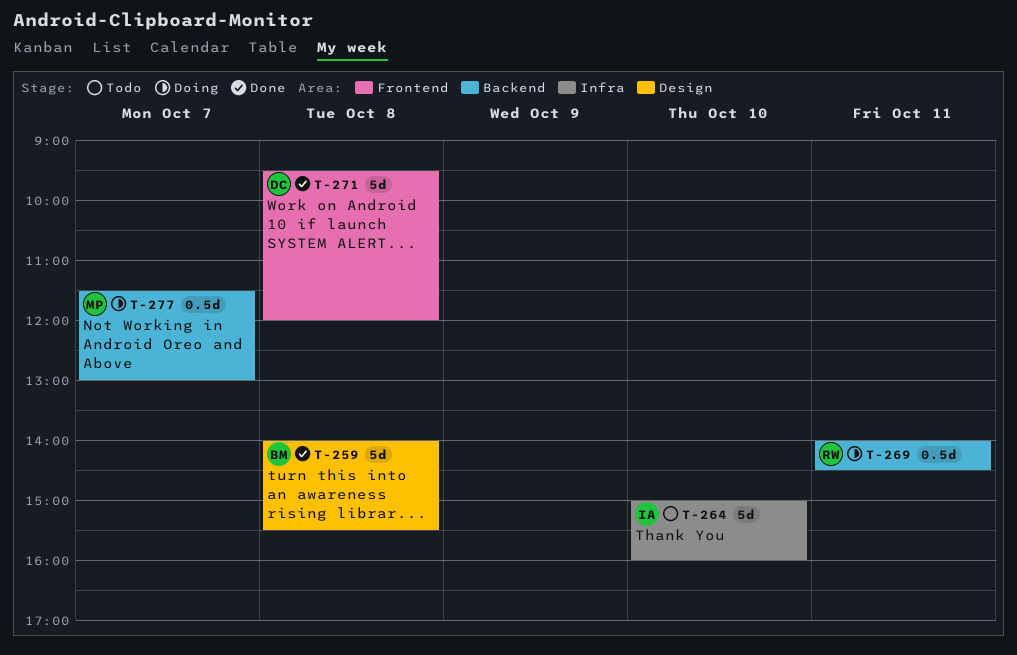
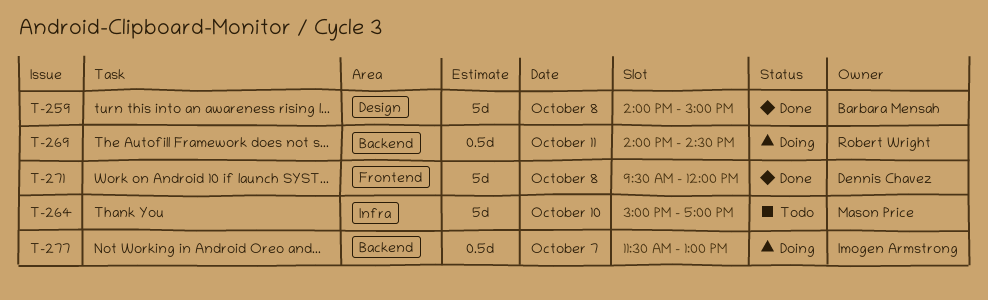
T-259, ends: 15:30 -> 15:00
T-264, owner: Imogen Armstrong -> Mason Price
T-264, ends: 16:00 -> 17:00
T-277, owner: Mason Price -> Imogen Armstrong

